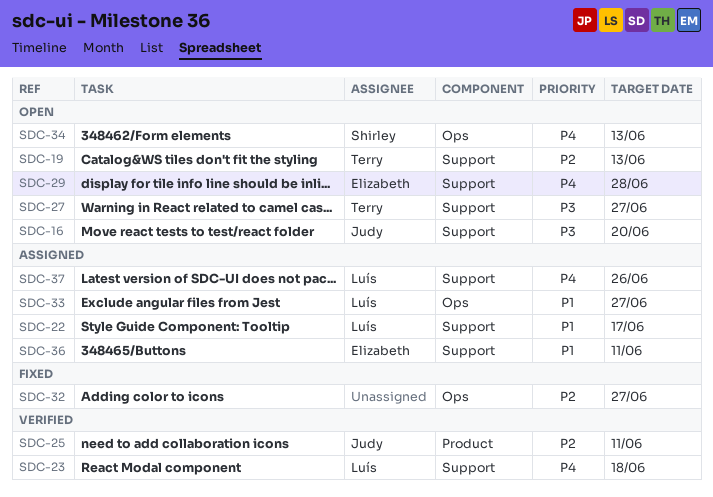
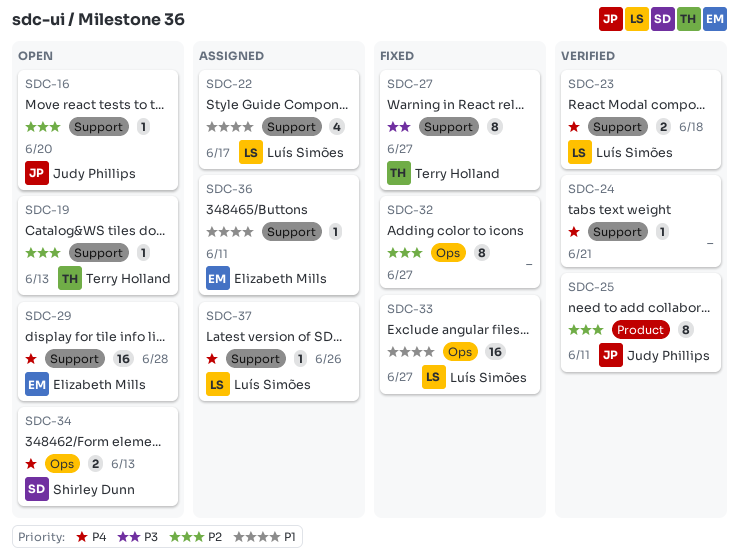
SDC-16, priority: P3 -> P2
SDC-24: none -> present
SDC-27, status: Open -> Fixed
SDC-33, status: Assigned -> Fixed

